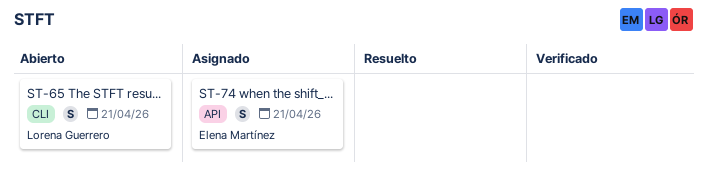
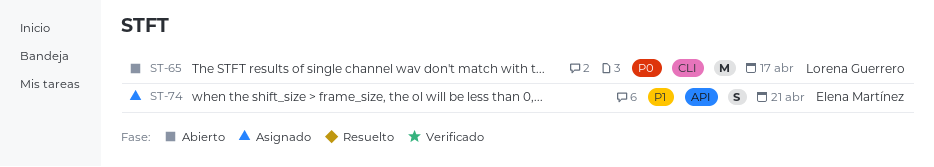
ST-65, estimate: S -> M
ST-65, due: Apr 21 -> Apr 17

